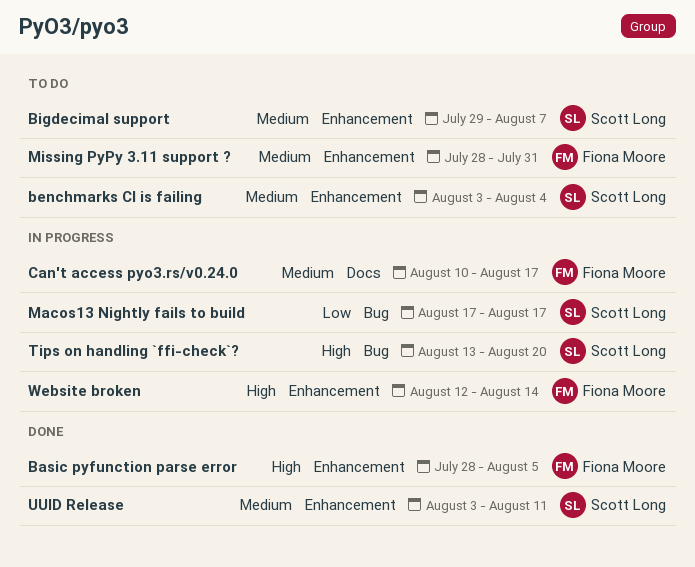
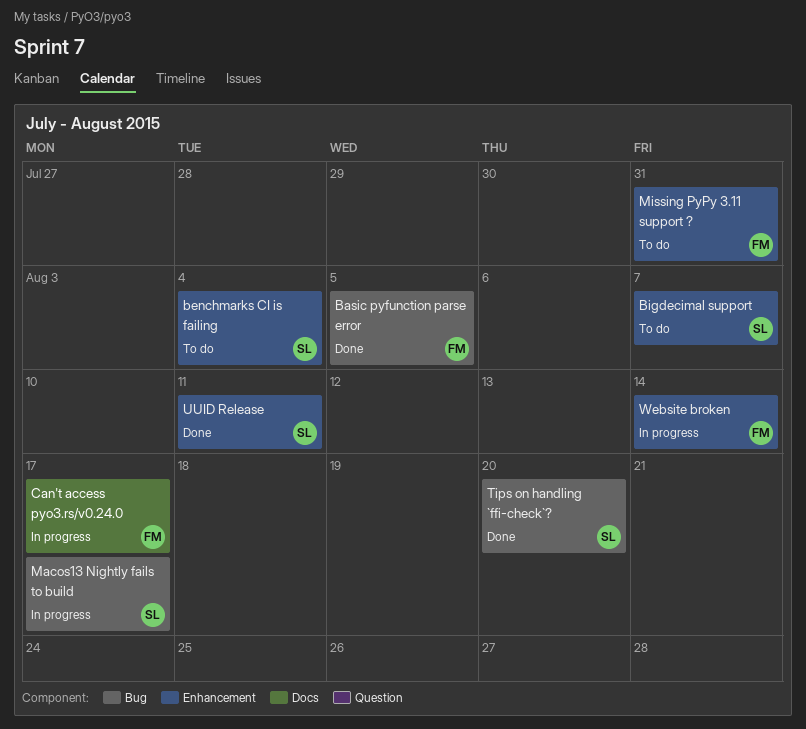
Basic pyfunction parse error, label: Enhancement -> Bug
Tips on handling `ffi-check`?, status: In progress -> Done

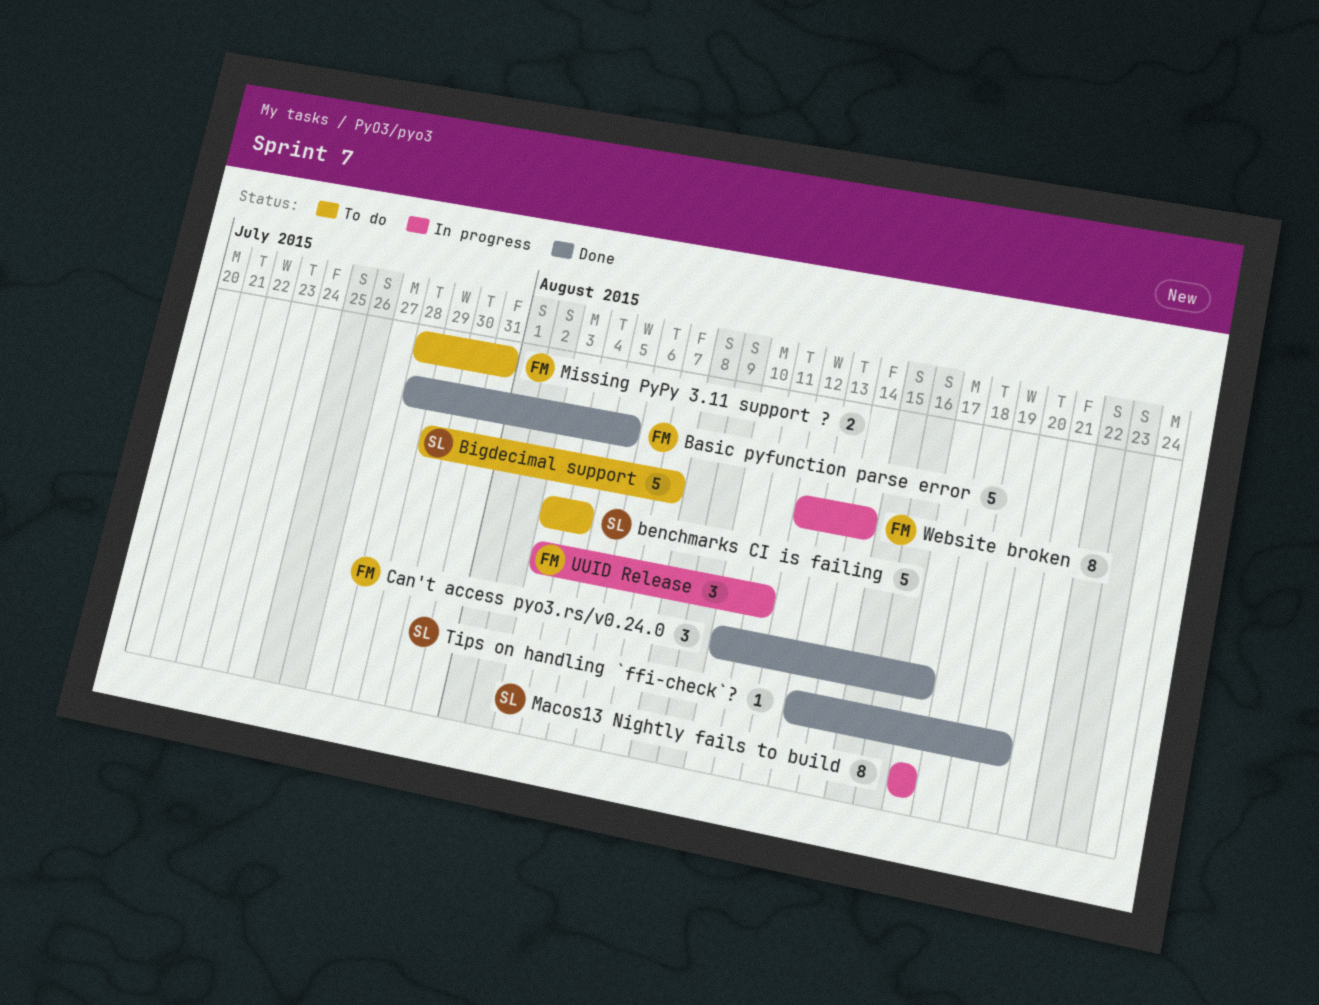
Can't access pyo3.rs/v0.24.0, status: In progress -> Done
UUID Release, status: Done -> In progress
UUID Release, owner: SL -> FM

